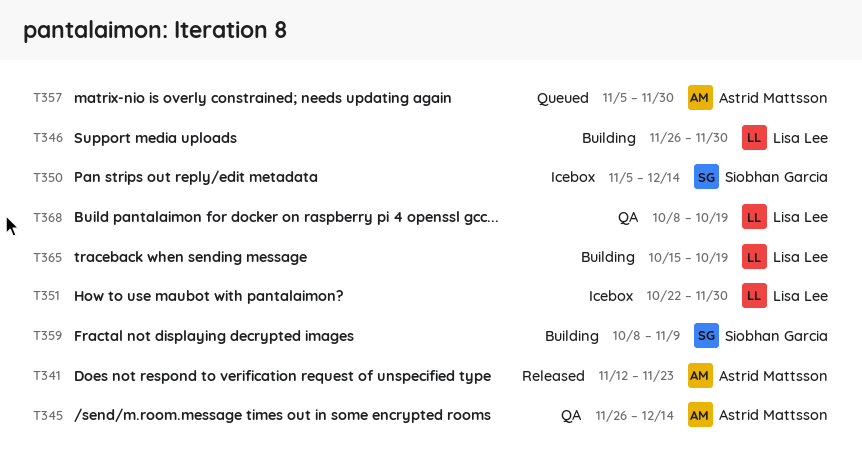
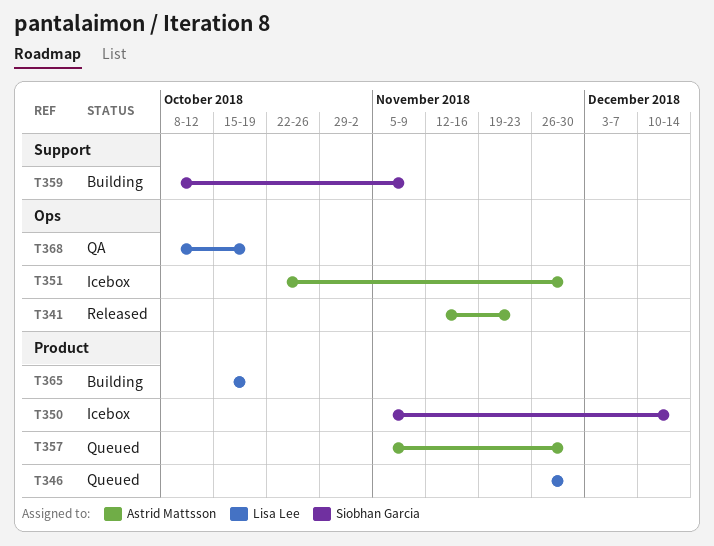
T345: present -> none
T346, status: Building -> Queued
T351, owner: Lisa Lee -> Astrid Mattsson

